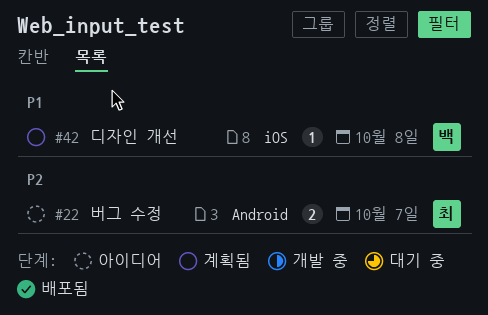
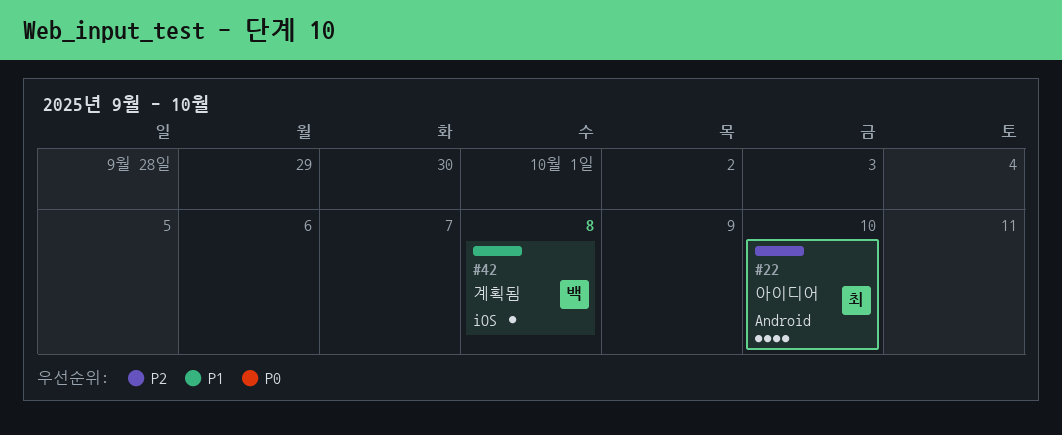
#22, estimate: 2 -> 4
#22, due: Oct 7 -> Oct 10

